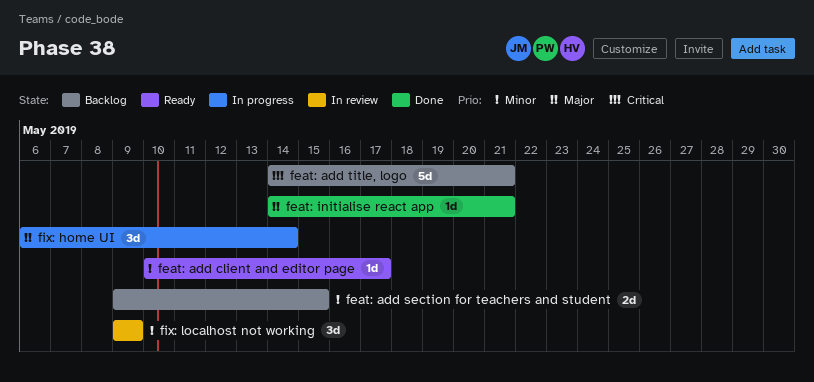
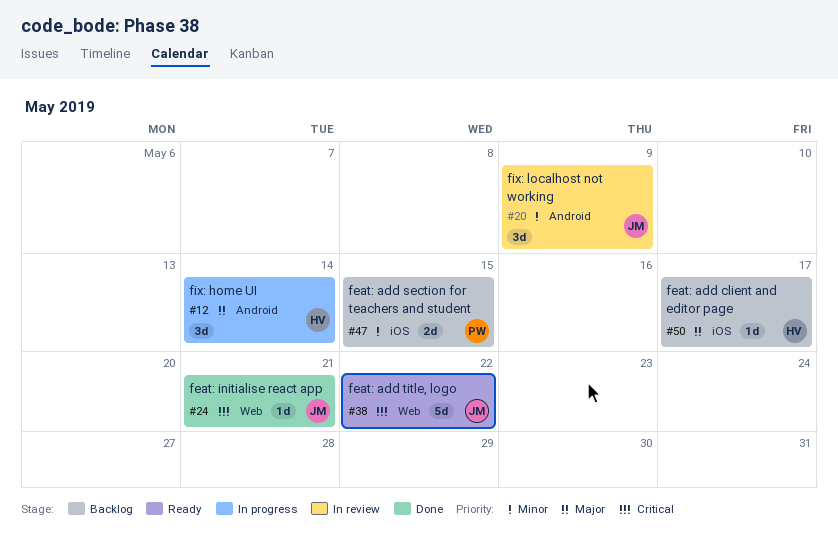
feat: add client and editor page, status: Ready -> Backlog
feat: add client and editor page, priority: Minor -> Major
feat: add title, logo, status: Backlog -> Ready
feat: add title, logo, due: May 21 -> May 22
feat: initialise react app, priority: Major -> Critical

